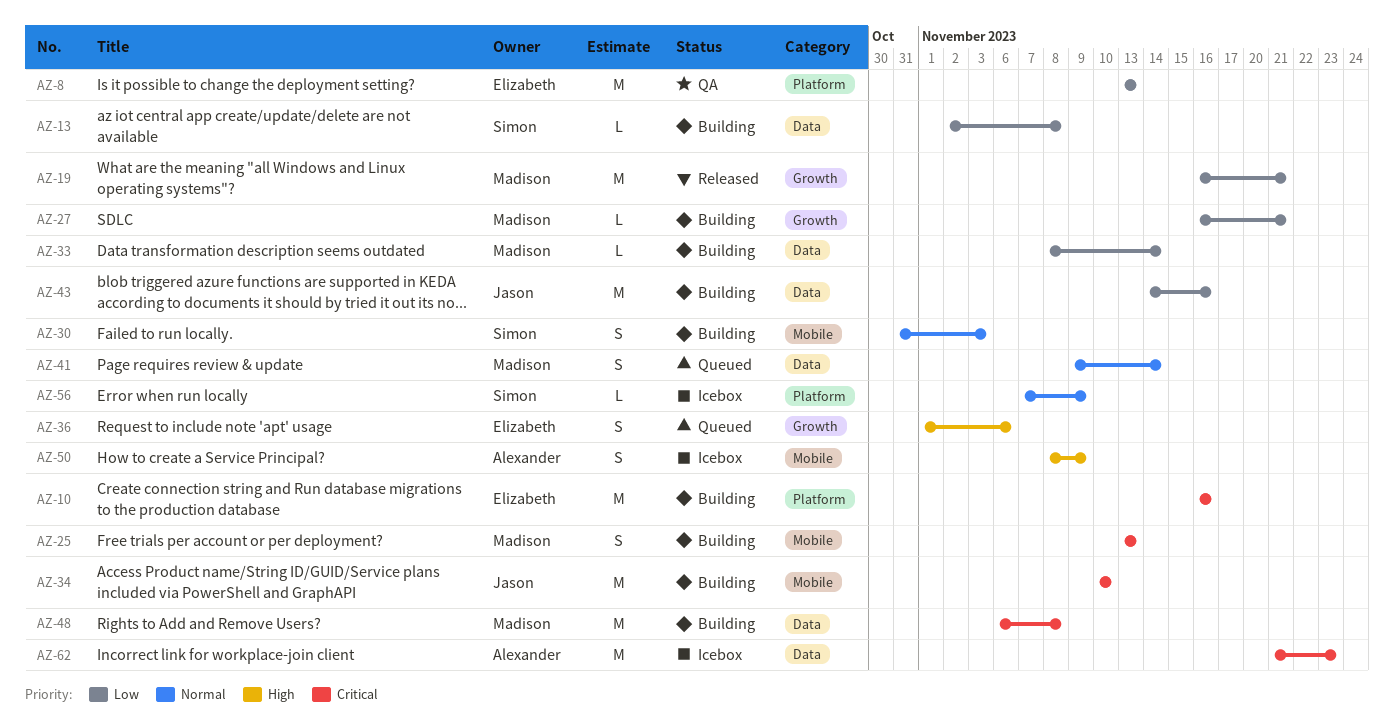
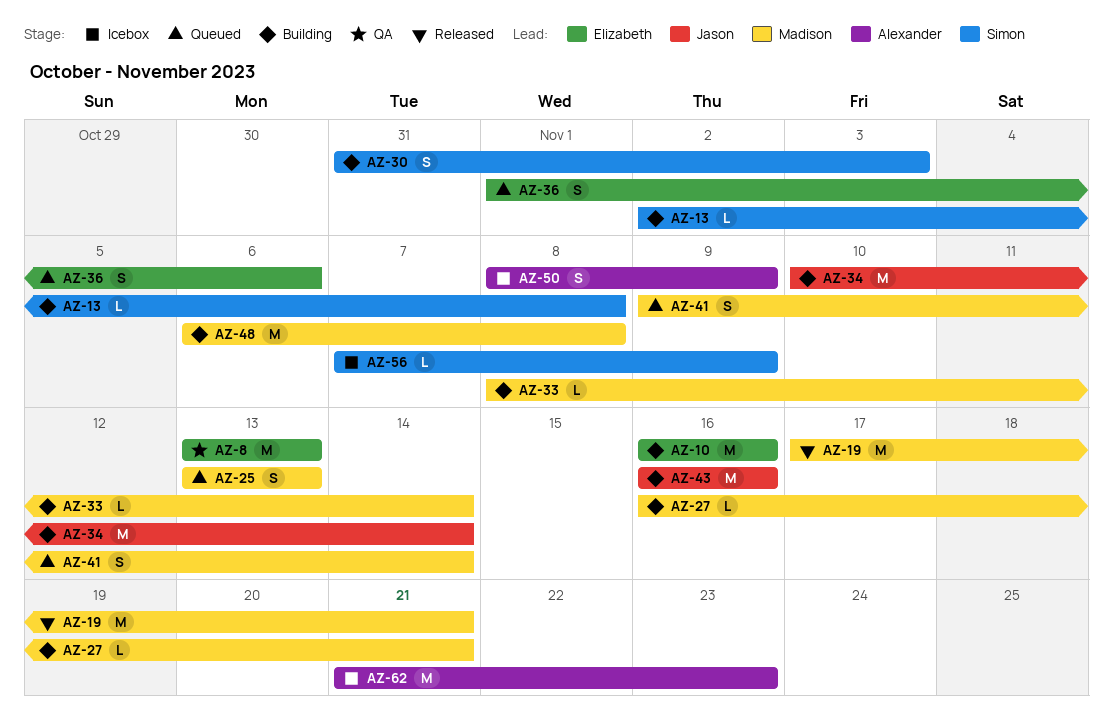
AZ-19, start: Nov 16 -> Nov 17
AZ-25, status: Building -> Queued
AZ-34, due: Nov 10 -> Nov 14
AZ-43, start: Nov 14 -> Nov 16

